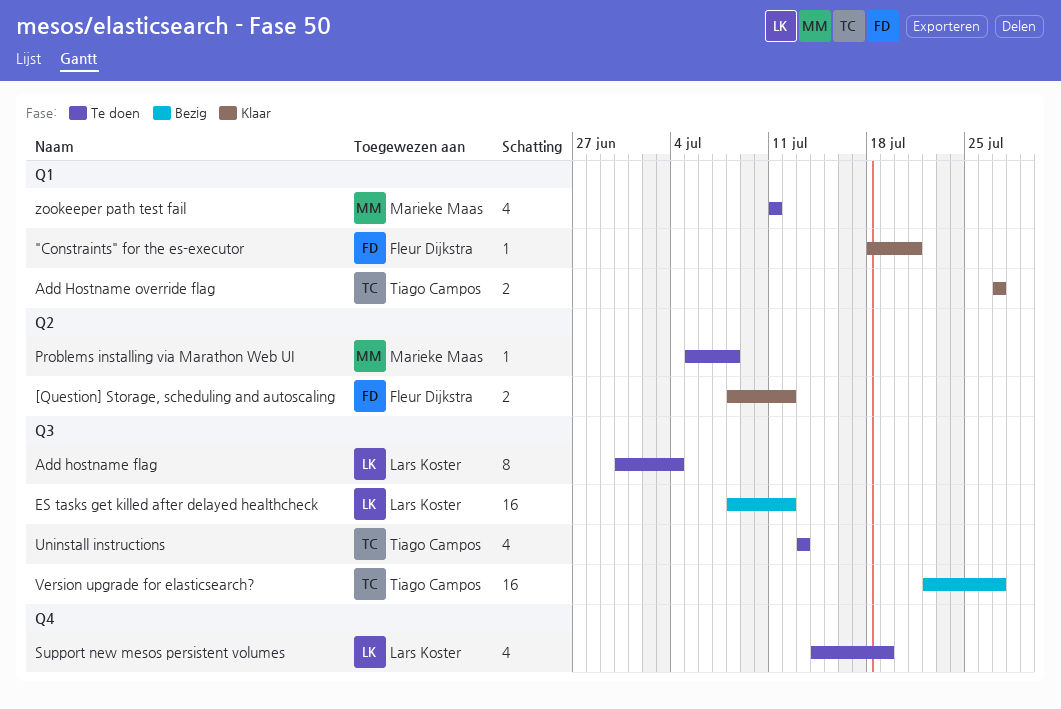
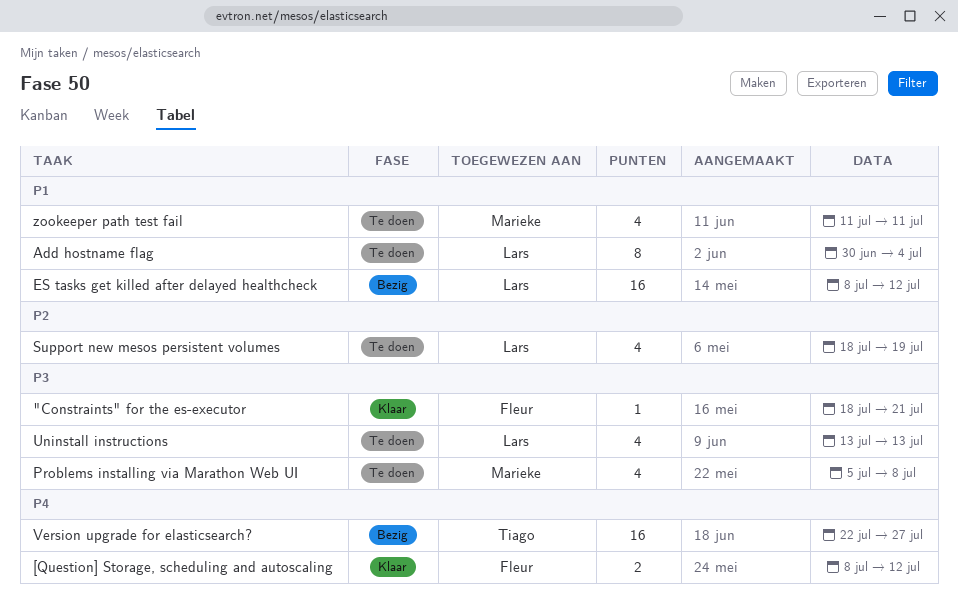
Add Hostname override flag: present -> none
Problems installing via Marathon Web UI, estimate: 1 -> 4
Support new mesos persistent volumes, start: Jul 14 -> Jul 18
Uninstall instructions, owner: Tiago Campos -> Lars Koster

